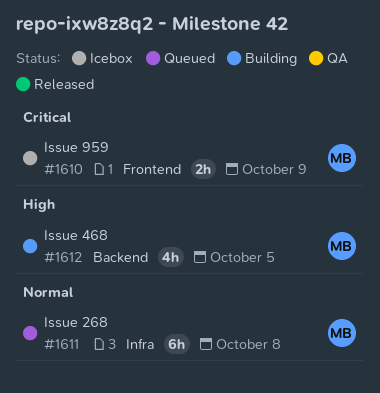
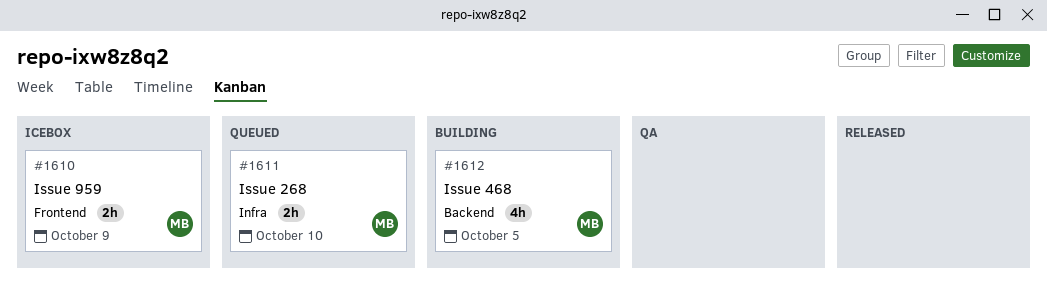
#1611, estimate: 6h -> 2h
#1611, due: Oct 8 -> Oct 10

